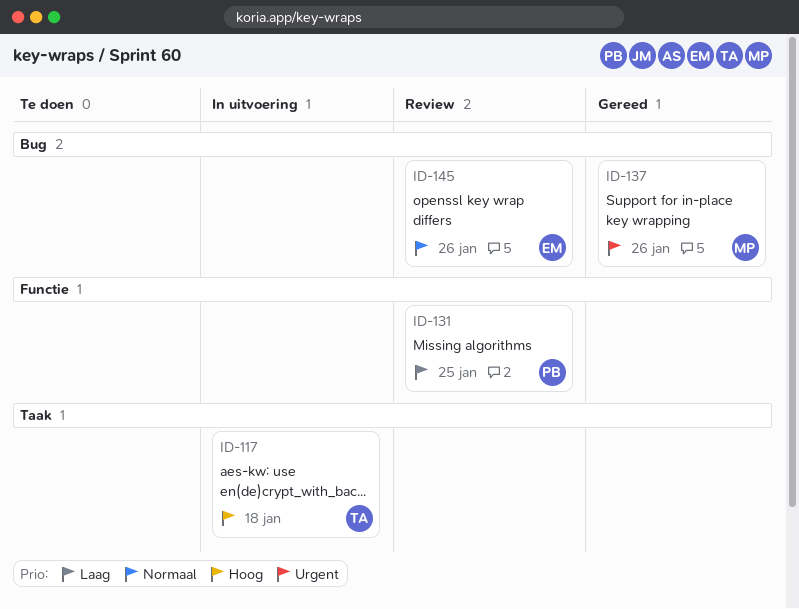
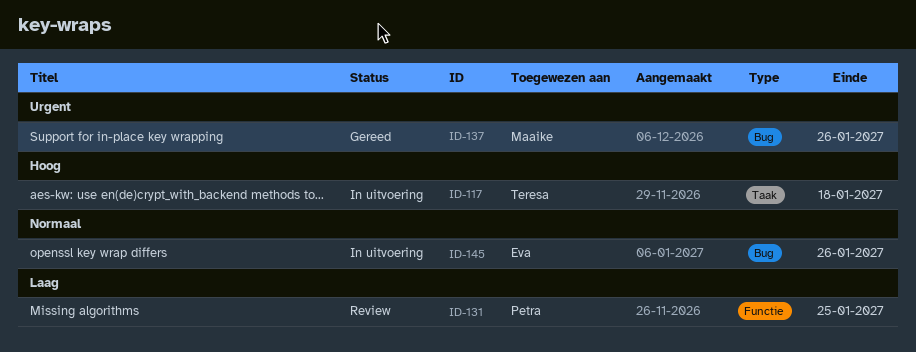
ID-145, status: Review -> In uitvoering

